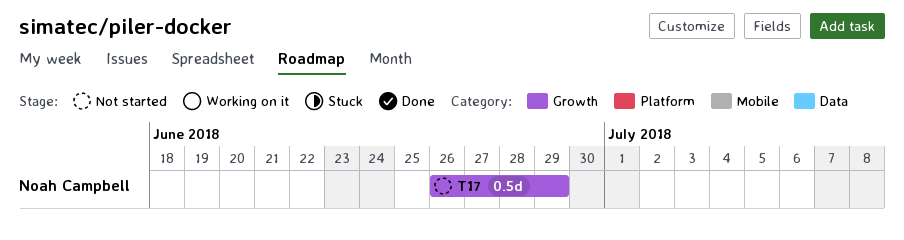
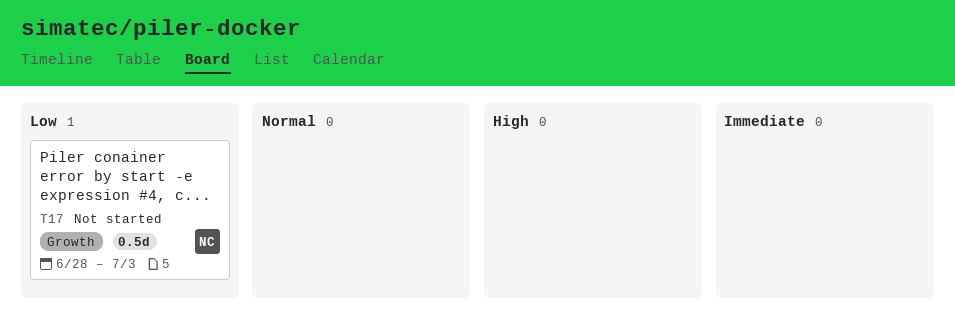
T17, start: Jun 26 -> Jun 28
T17, due: Jun 29 -> Jul 3

